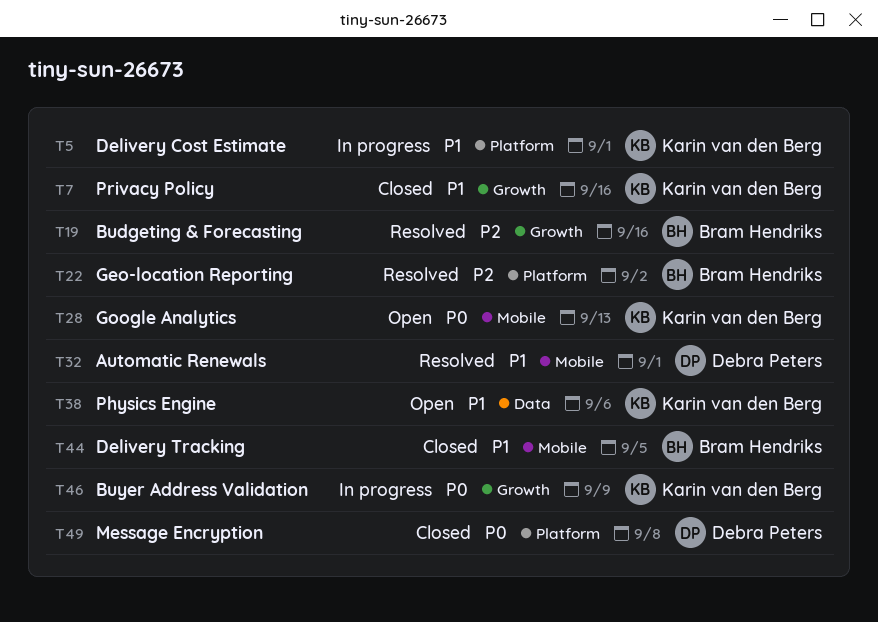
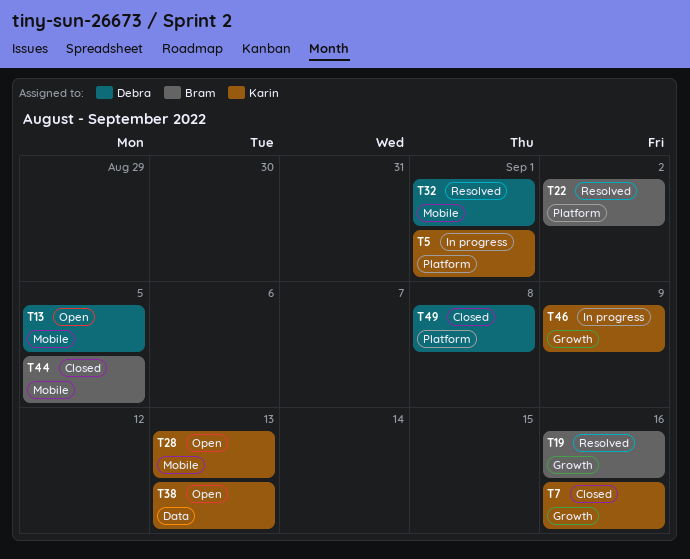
T13: none -> present
T38, due: Sep 6 -> Sep 13

